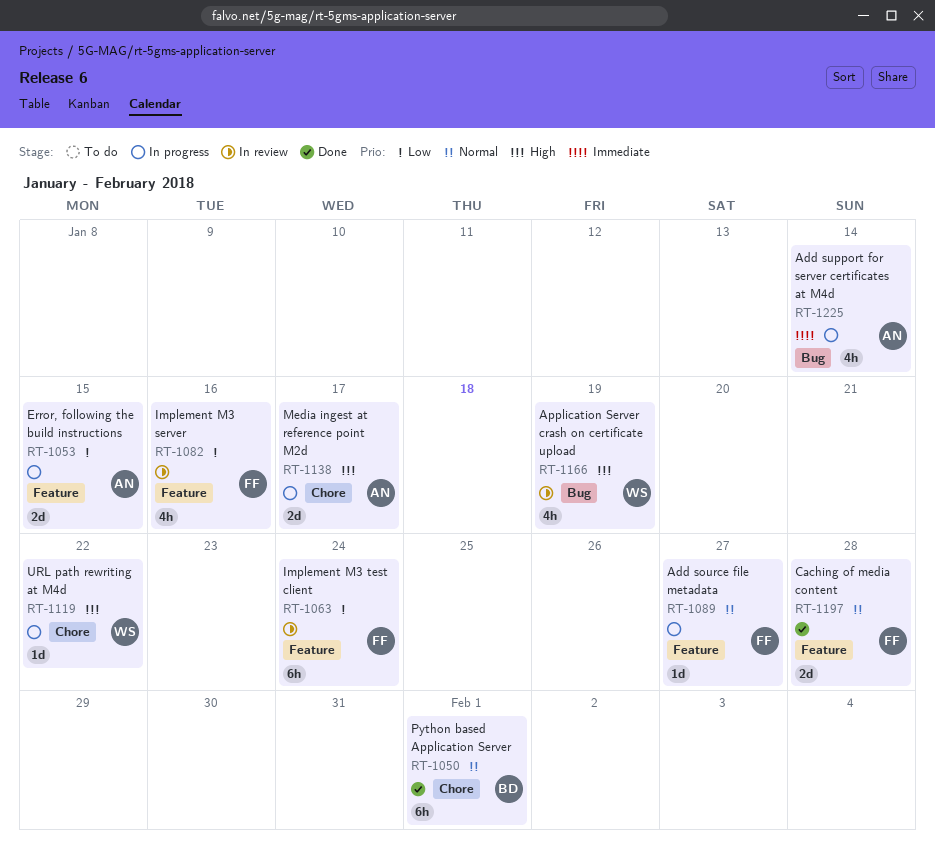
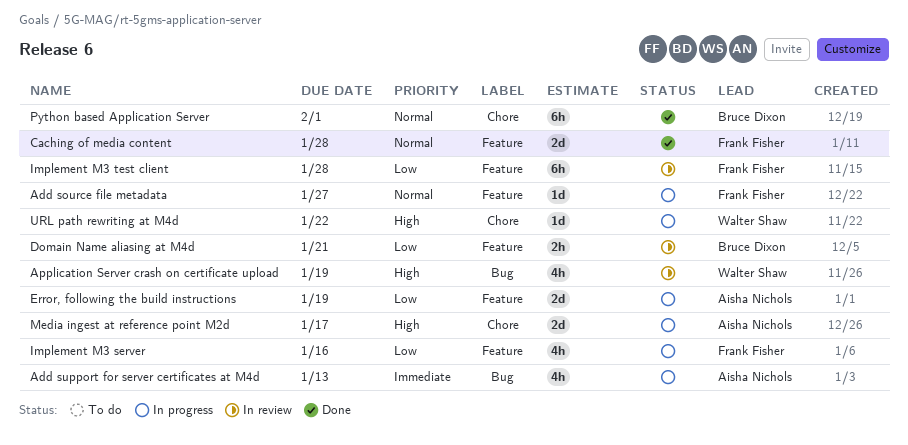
Add support for server certificates at M4d, due: Jan 14 -> Jan 13
Domain Name aliasing at M4d: none -> present
Error, following the build instructions, due: Jan 15 -> Jan 19
Implement M3 server, status: In review -> In progress
Implement M3 test client, due: Jan 24 -> Jan 28

